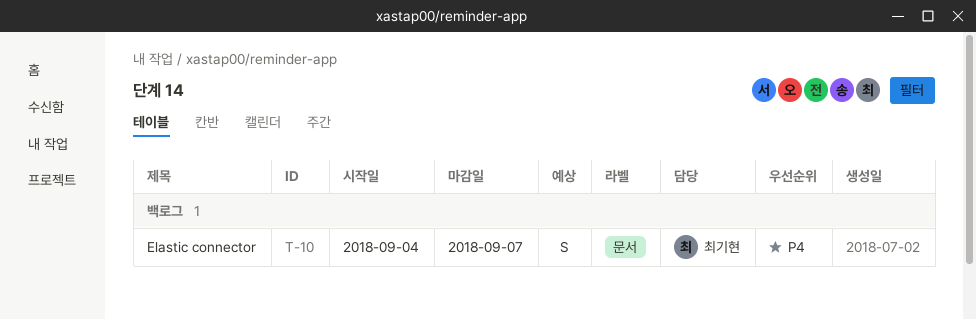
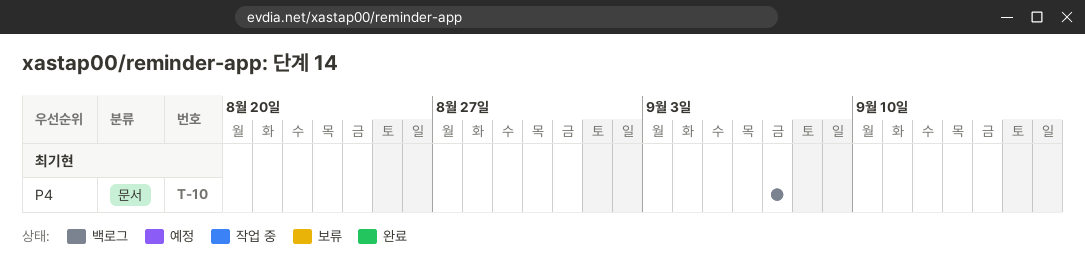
T-10, start: Sep 4 -> Sep 7

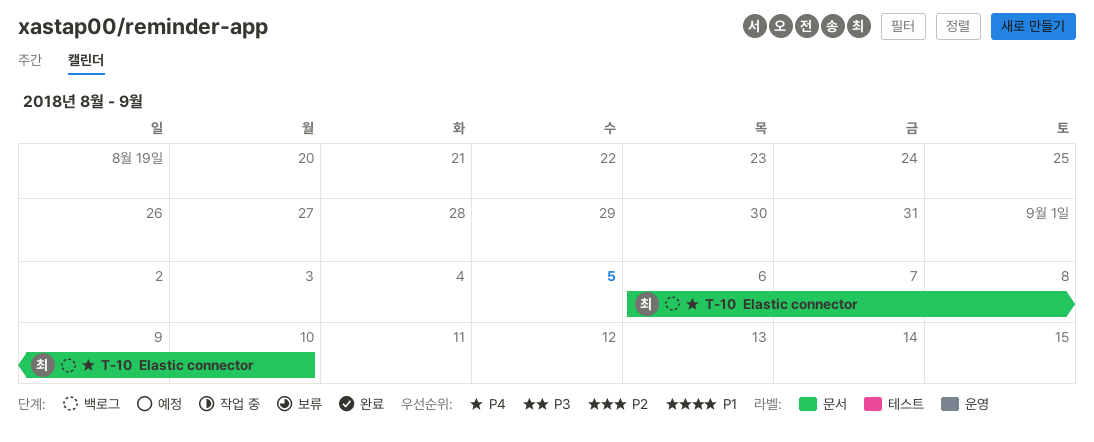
T-10, start: Sep 7 -> Sep 6
T-10, due: Sep 7 -> Sep 10

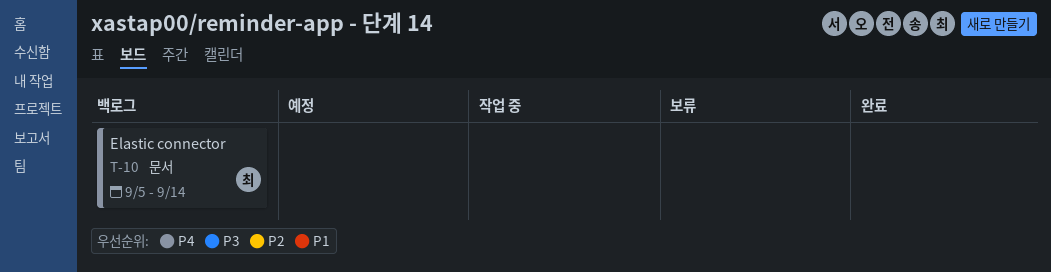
T-10, start: Sep 6 -> Sep 5
T-10, due: Sep 10 -> Sep 14

